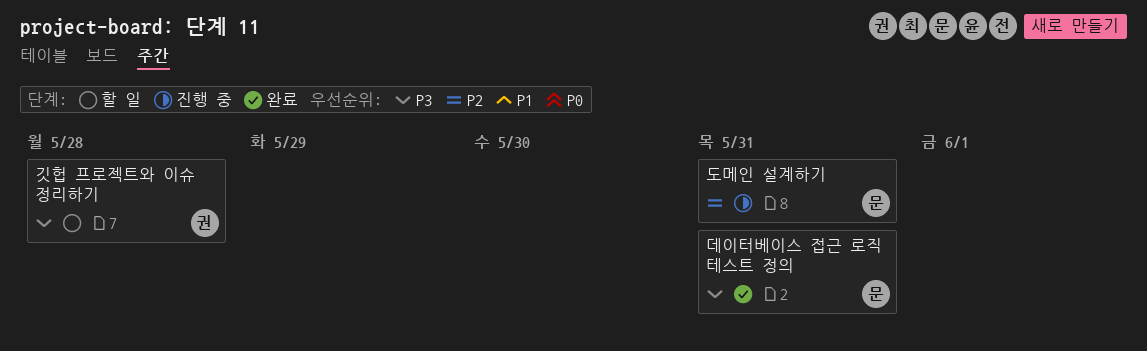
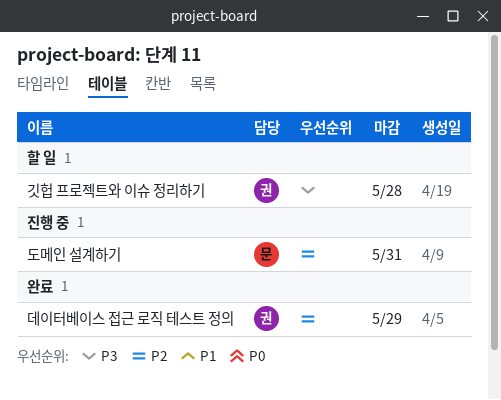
데이터베이스 접근 로직 테스트 정의, owner: 문 -> 권
데이터베이스 접근 로직 테스트 정의, priority: P3 -> P2
데이터베이스 접근 로직 테스트 정의, due: May 31 -> May 29

